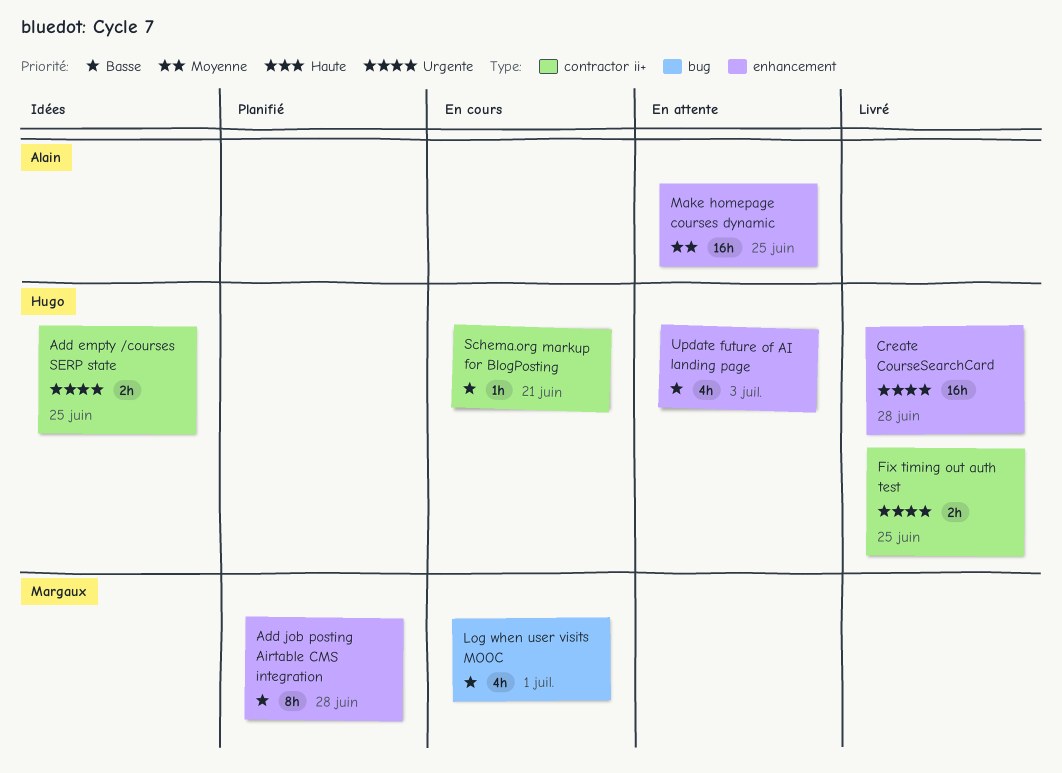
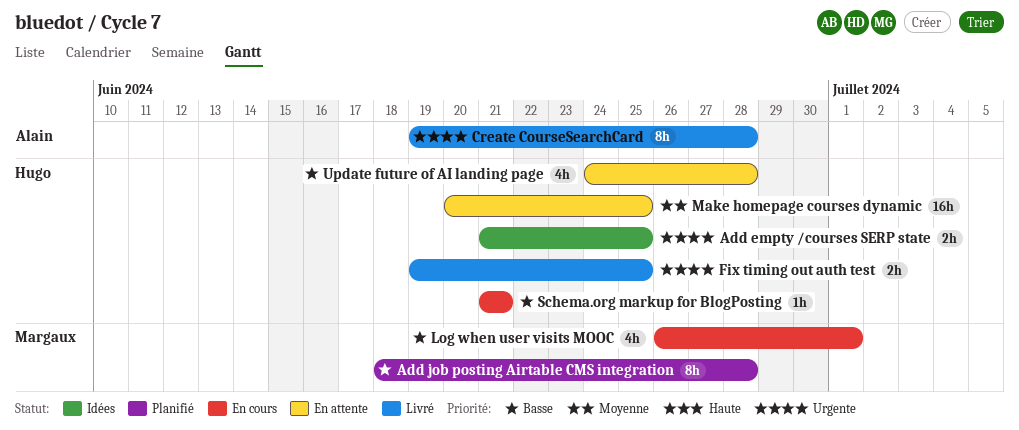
Create CourseSearchCard, owner: Hugo -> Alain
Create CourseSearchCard, estimate: 16h -> 8h
Make homepage courses dynamic, owner: Alain -> Hugo
Update future of AI landing page, due: Jul 3 -> Jun 28

